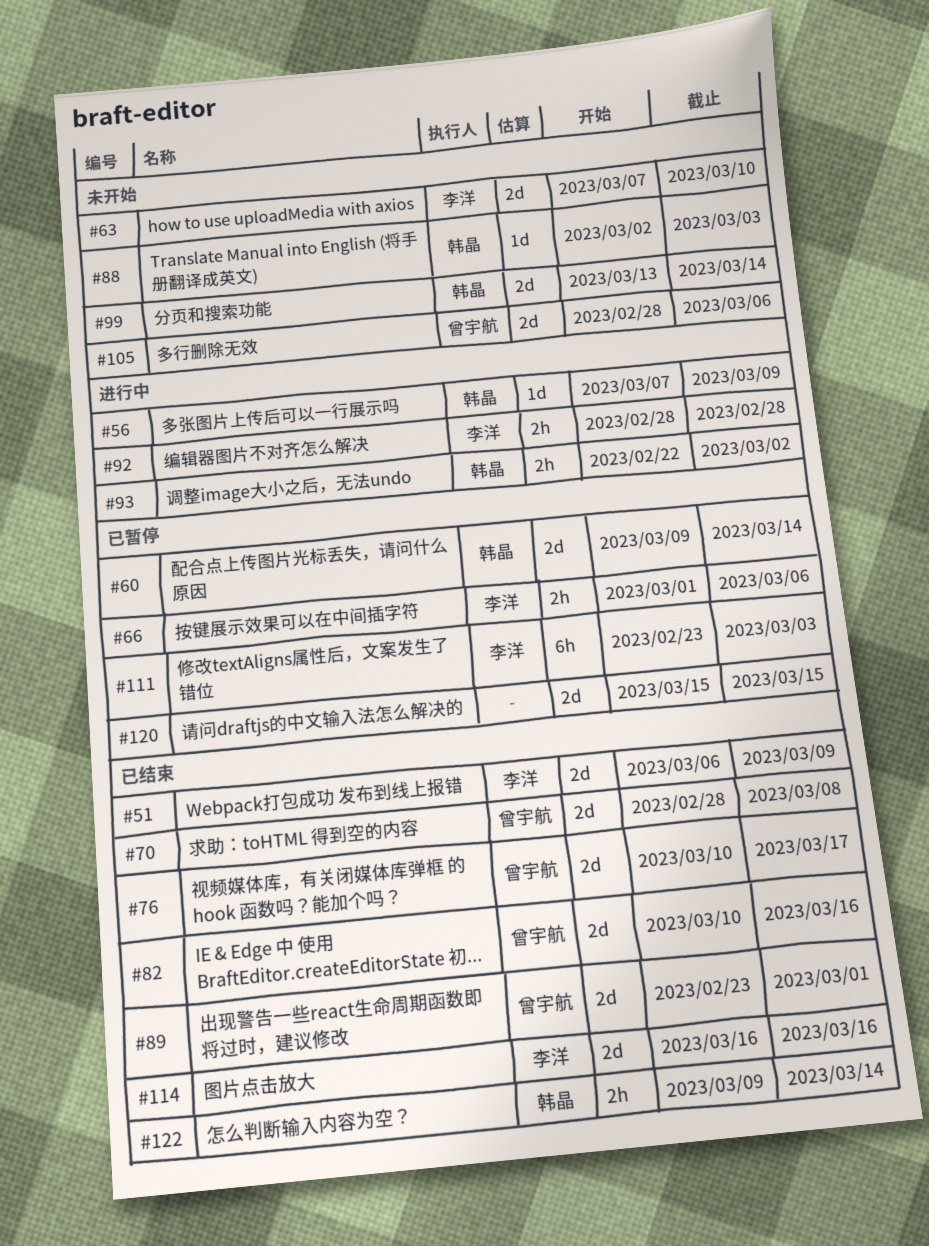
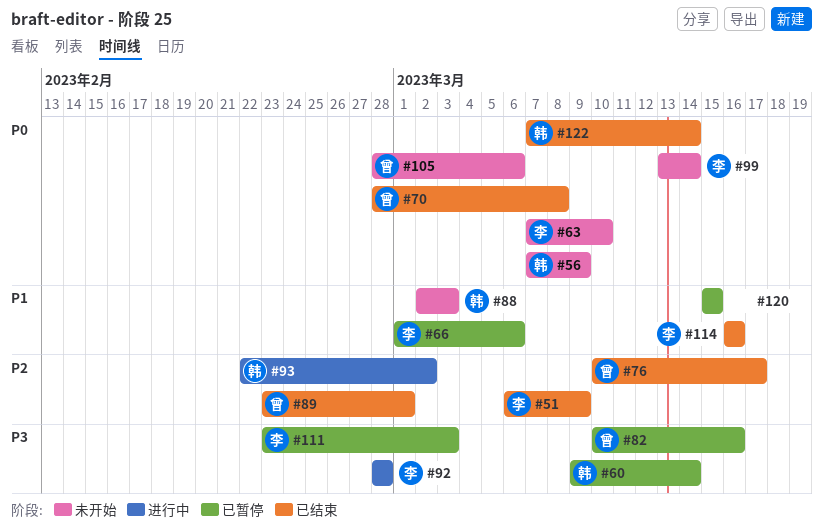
#56, status: 进行中 -> 未开始
#82, status: 已结束 -> 已暂停
#99, owner: 韩晶 -> 李洋
#122, start: Mar 9 -> Mar 7

